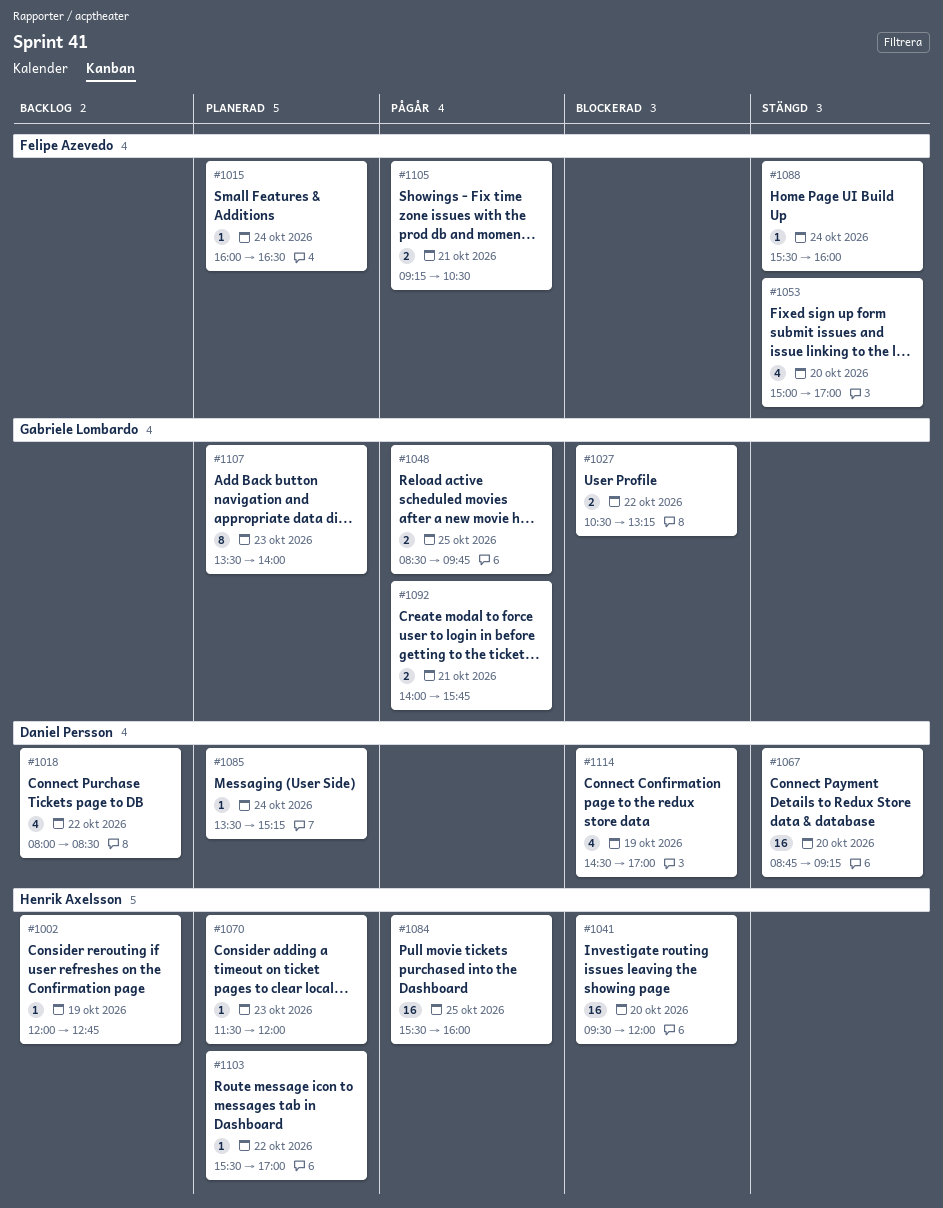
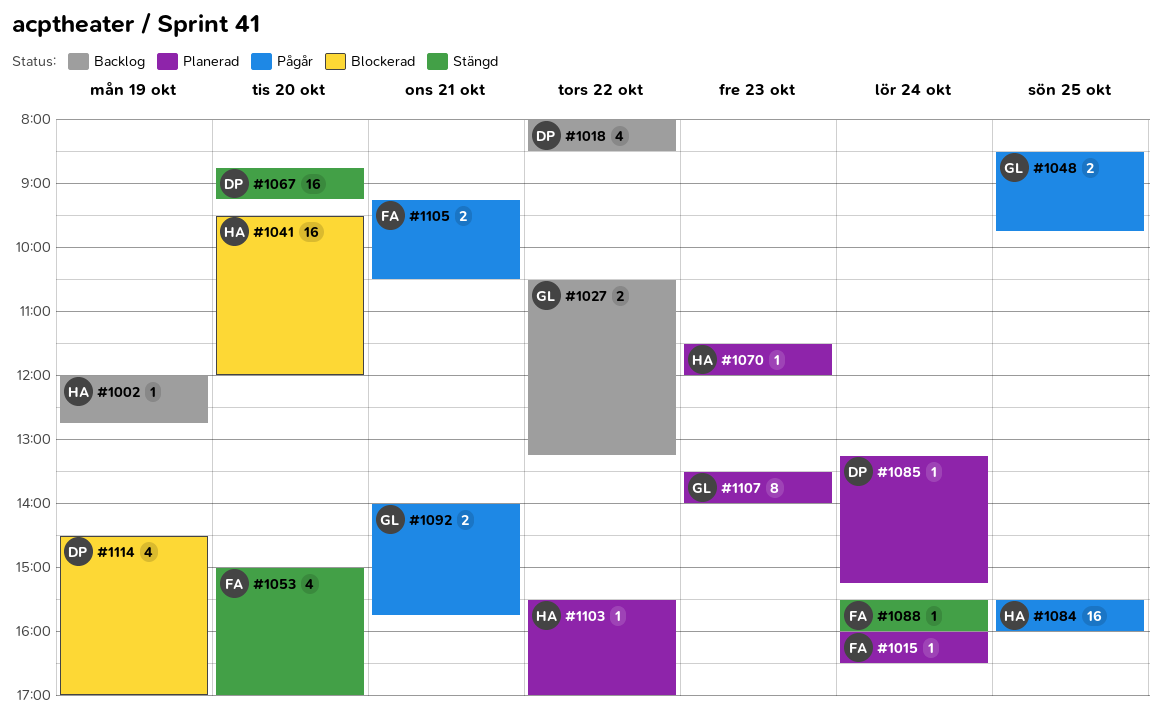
#1027, status: Blockerad -> Backlog
#1085, begins: 13:30 -> 13:15

